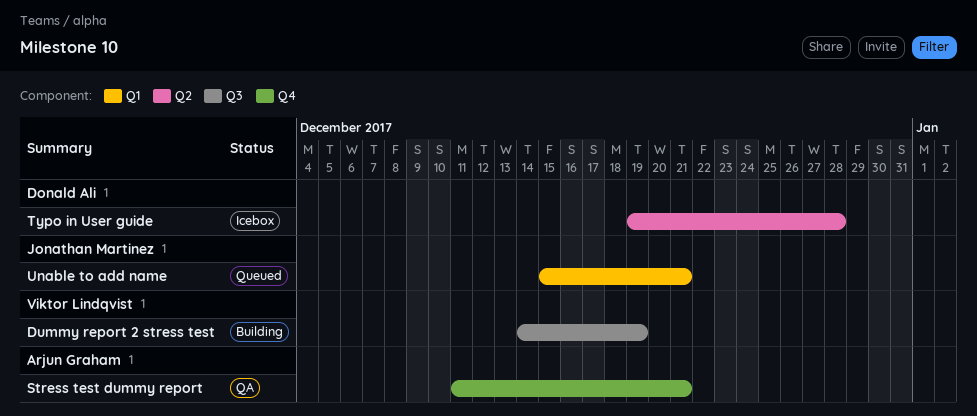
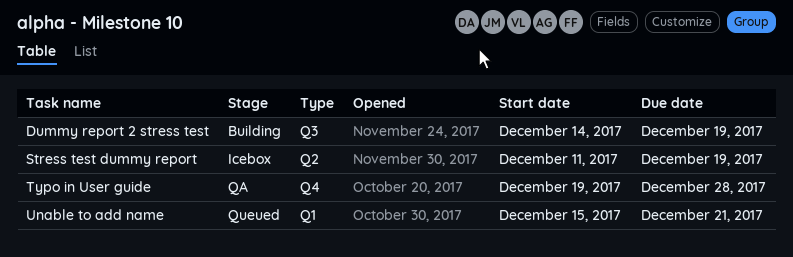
Stress test dummy report, status: QA -> Icebox
Stress test dummy report, label: Q4 -> Q2
Stress test dummy report, due: Dec 21 -> Dec 19
Typo in User guide, status: Icebox -> QA
Typo in User guide, label: Q2 -> Q4

